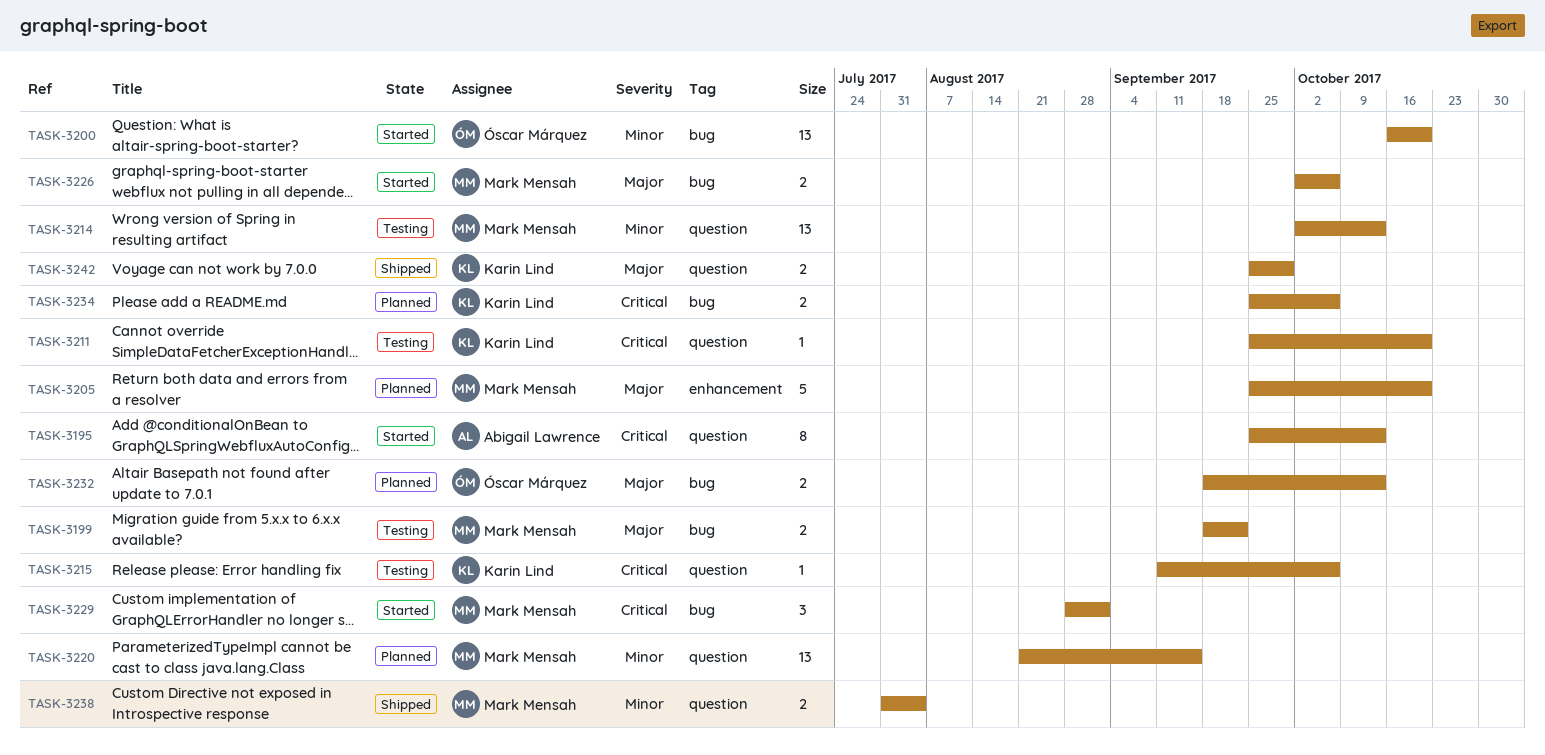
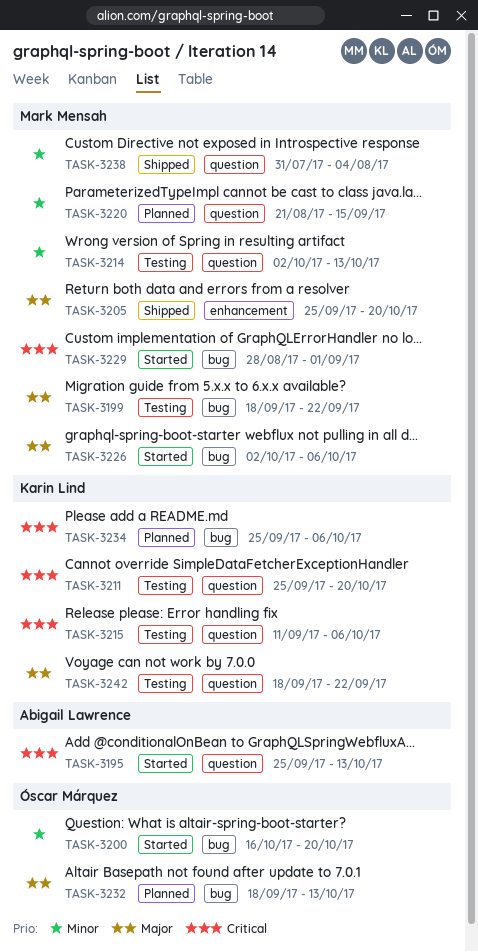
TASK-3205, status: Planned -> Shipped
TASK-3242, status: Shipped -> Testing
TASK-3242, start: Sep 25 -> Sep 18
TASK-3242, due: Sep 29 -> Sep 22

